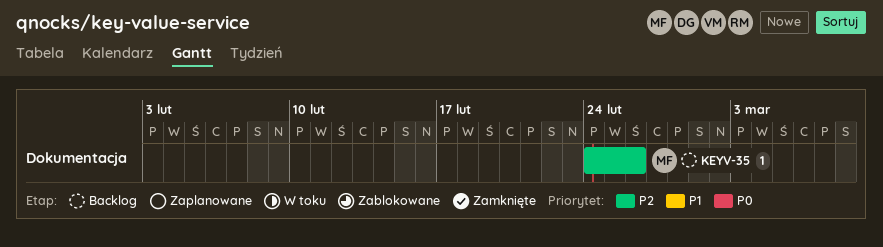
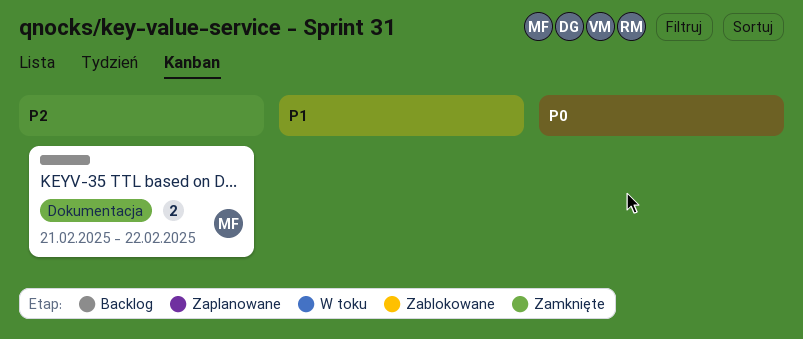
KEYV-35, estimate: 1 -> 2
KEYV-35, start: Feb 24 -> Feb 21
KEYV-35, due: Feb 26 -> Feb 22

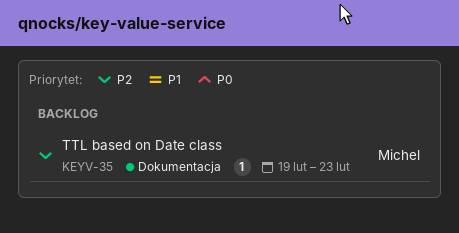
KEYV-35, estimate: 2 -> 1
KEYV-35, start: Feb 21 -> Feb 19
KEYV-35, due: Feb 22 -> Feb 23

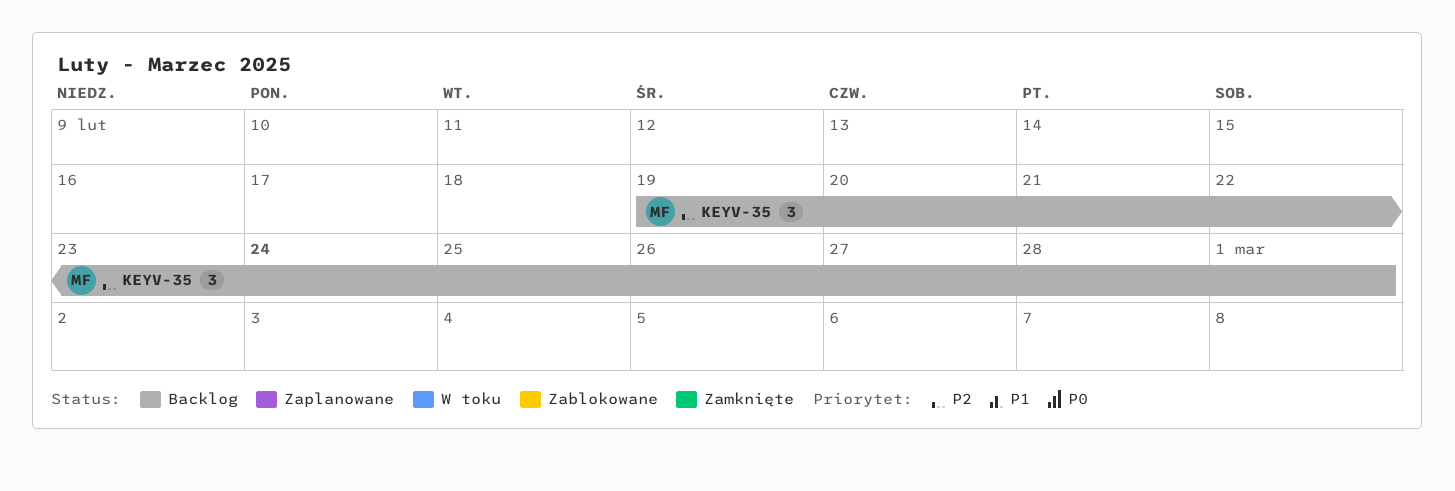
KEYV-35, estimate: 1 -> 3
KEYV-35, due: Feb 23 -> Mar 1

